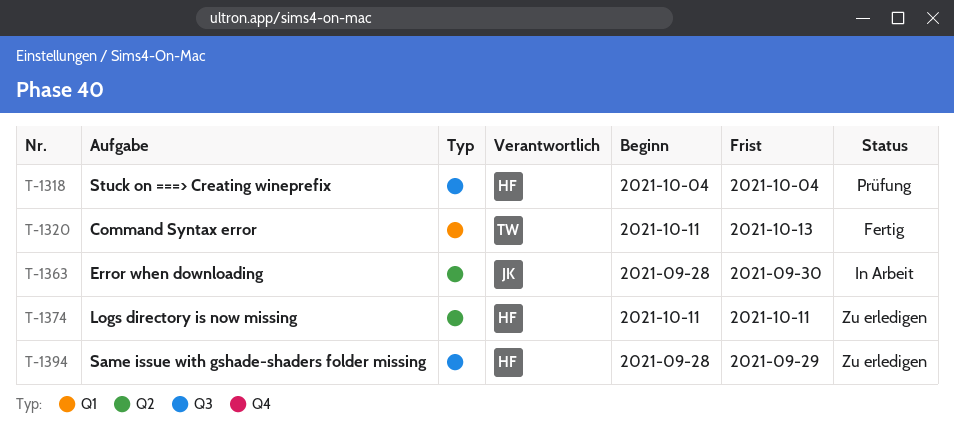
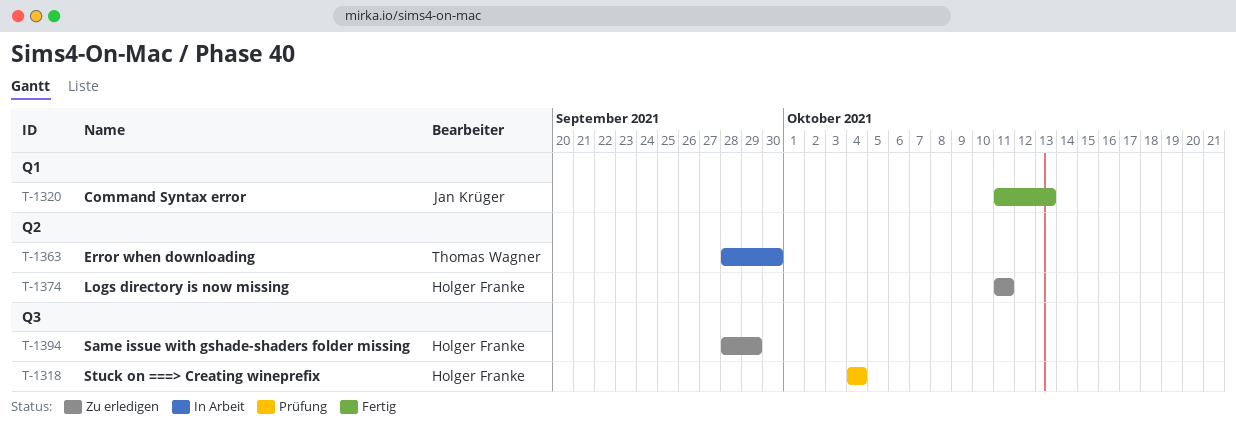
T-1320, owner: Thomas Wagner -> Jan Krüger
T-1363, owner: Jan Krüger -> Thomas Wagner

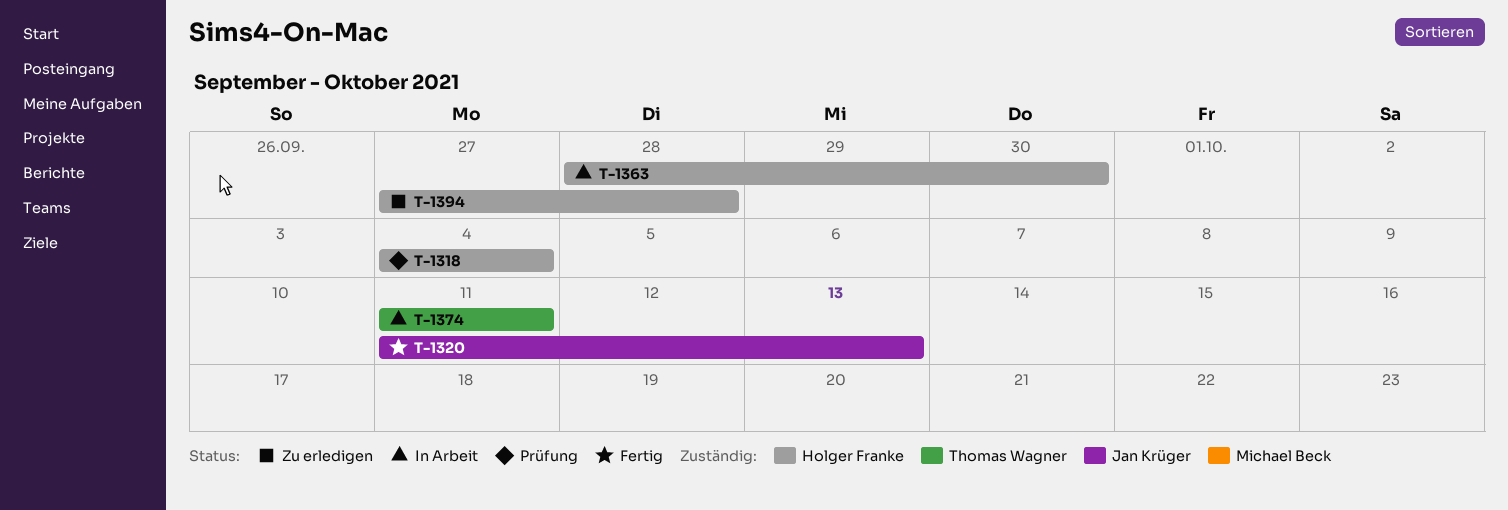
T-1363, owner: Thomas Wagner -> Holger Franke
T-1374, status: Zu erledigen -> In Arbeit
T-1374, owner: Holger Franke -> Thomas Wagner
T-1394, start: Sep 28 -> Sep 27
T-1394, due: Sep 29 -> Sep 28

